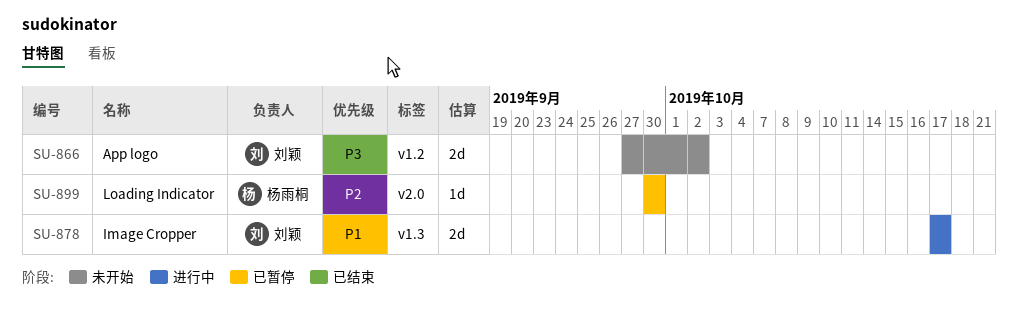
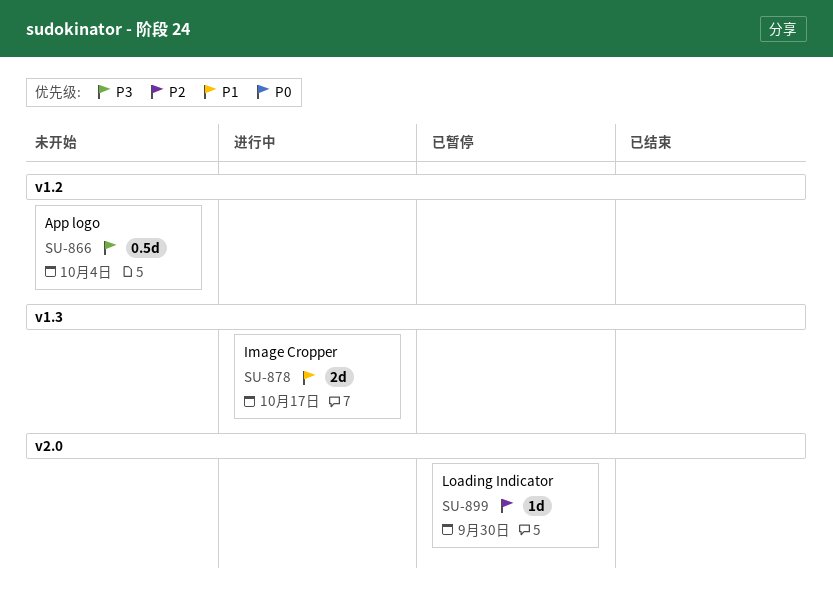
SU-866, estimate: 2d -> 0.5d
SU-866, due: Oct 2 -> Oct 4

